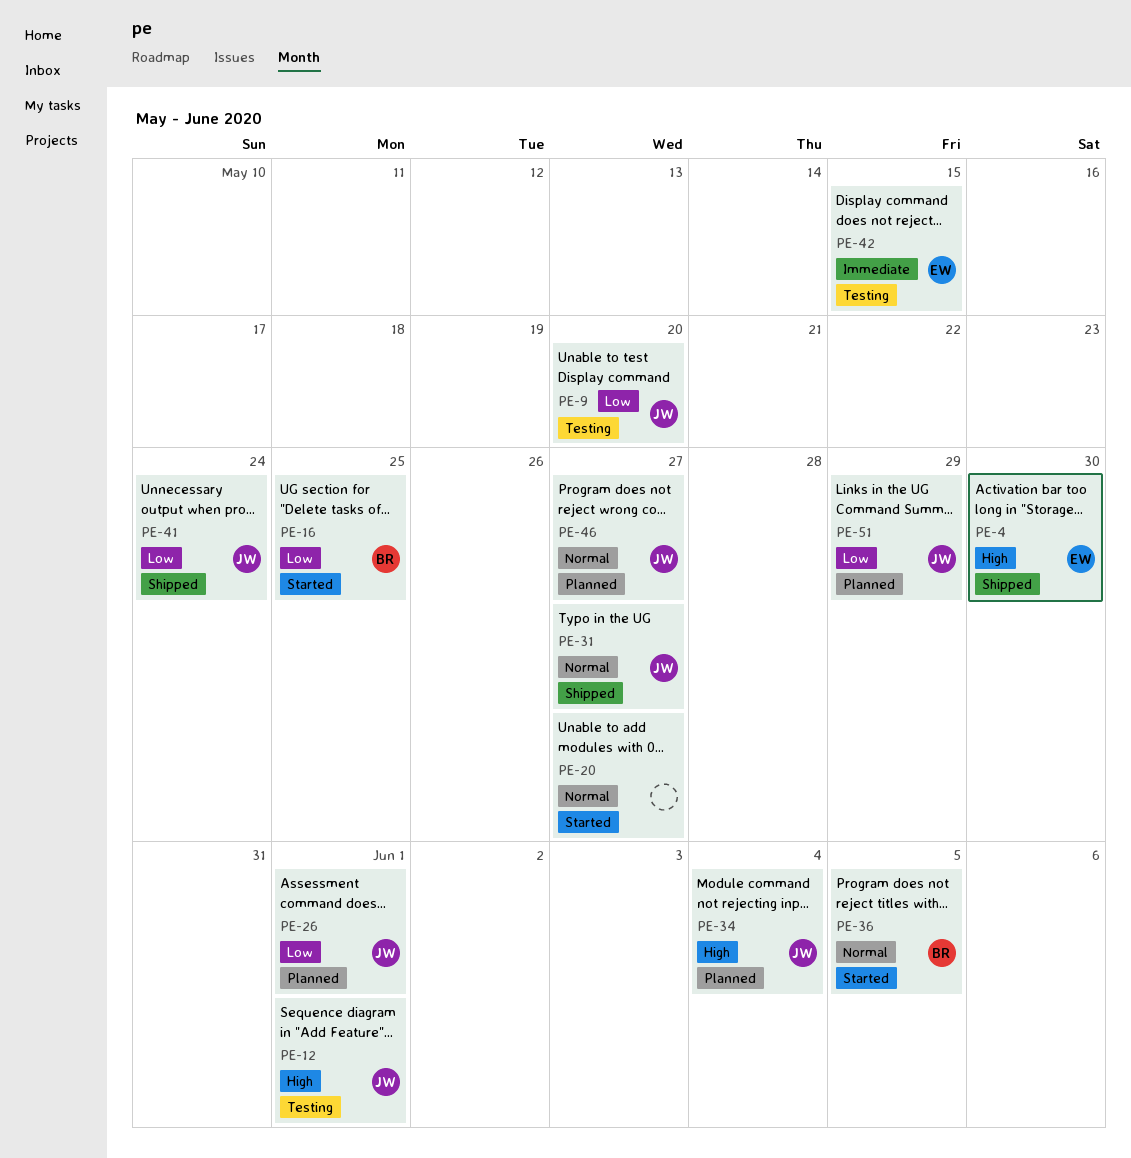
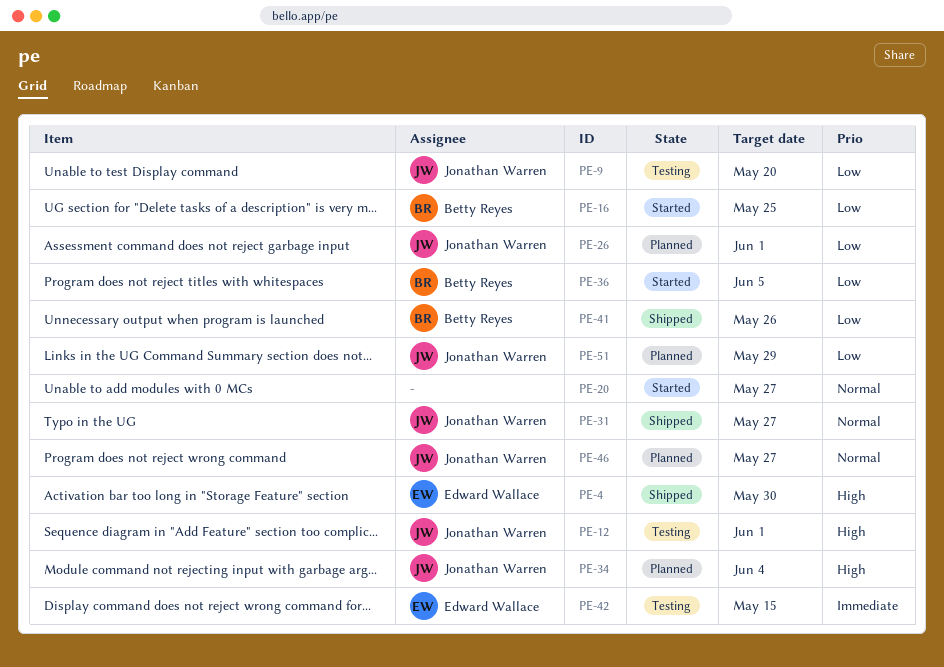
PE-36, priority: Normal -> Low
PE-41, owner: Jonathan Warren -> Betty Reyes
PE-41, due: May 24 -> May 26

